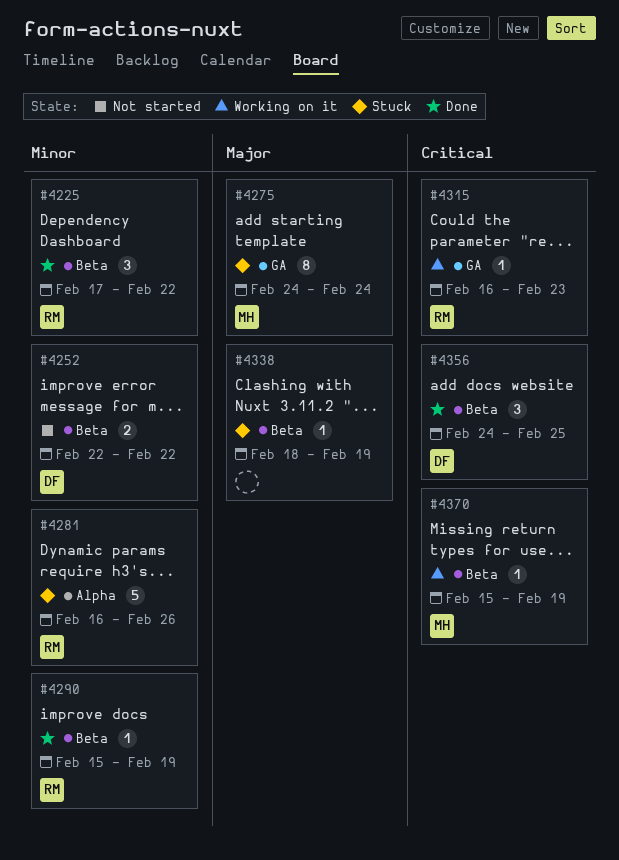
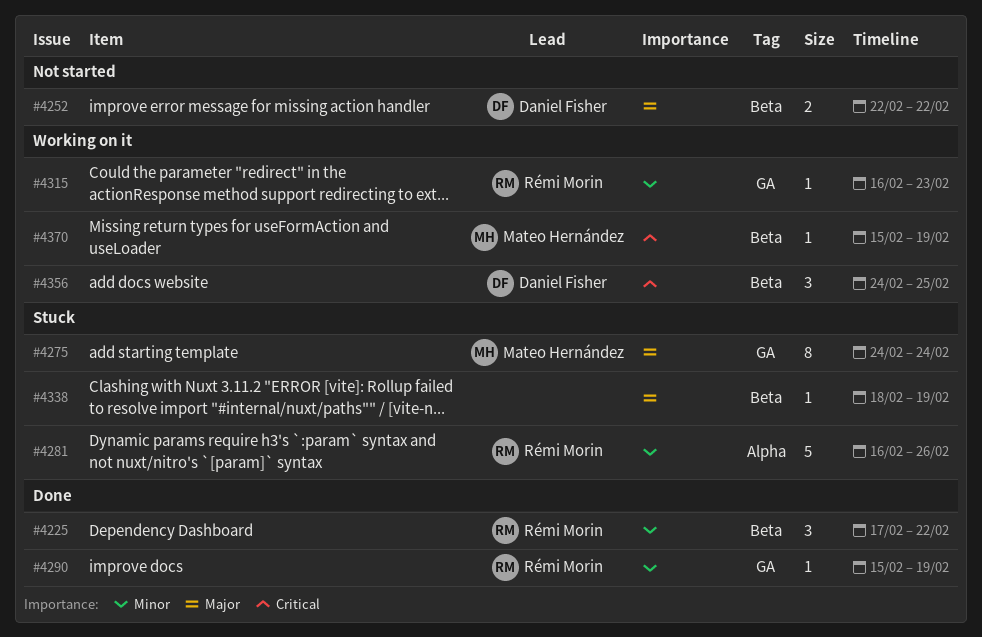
#4252, priority: Minor -> Major
#4290, label: Beta -> GA
#4315, priority: Critical -> Minor
#4356, status: Done -> Working on it

